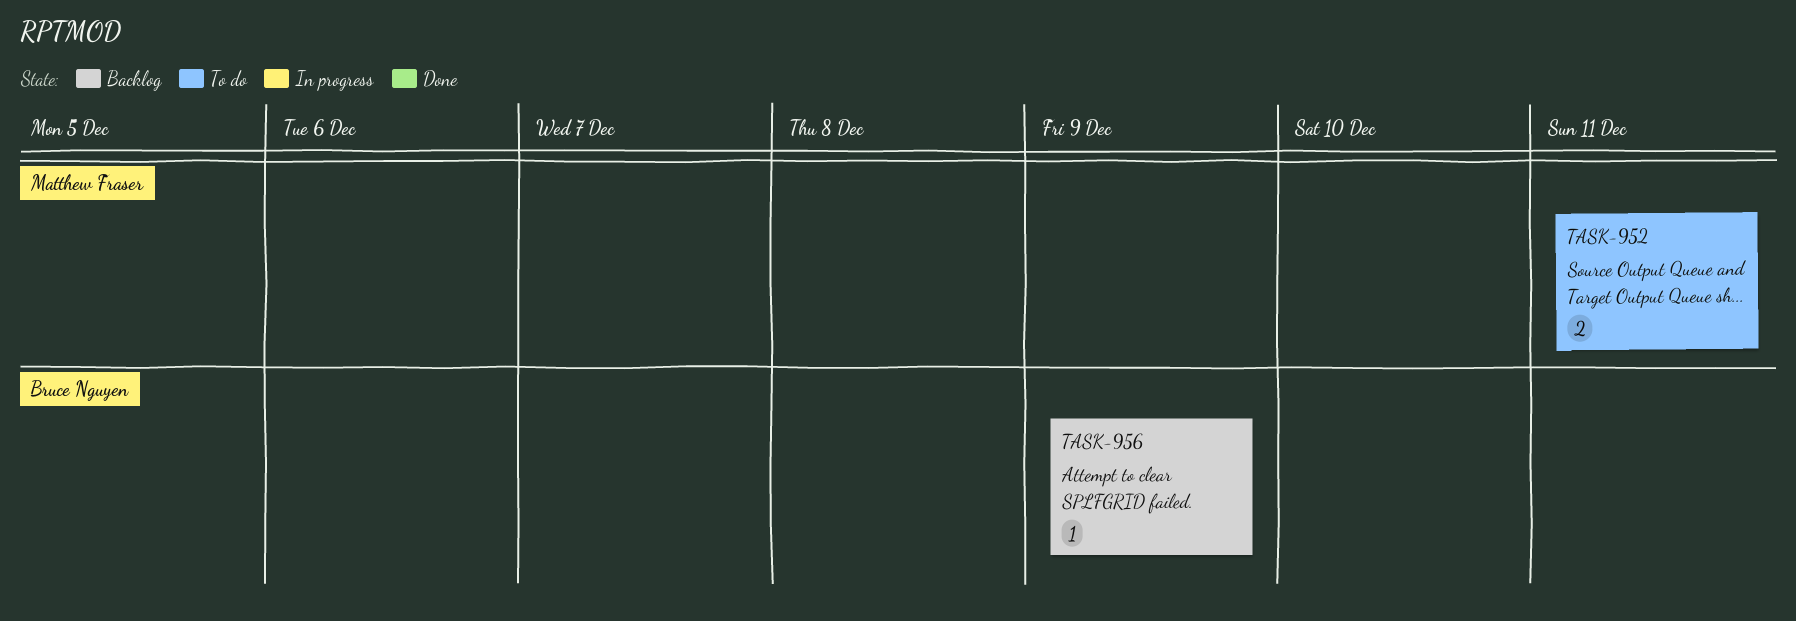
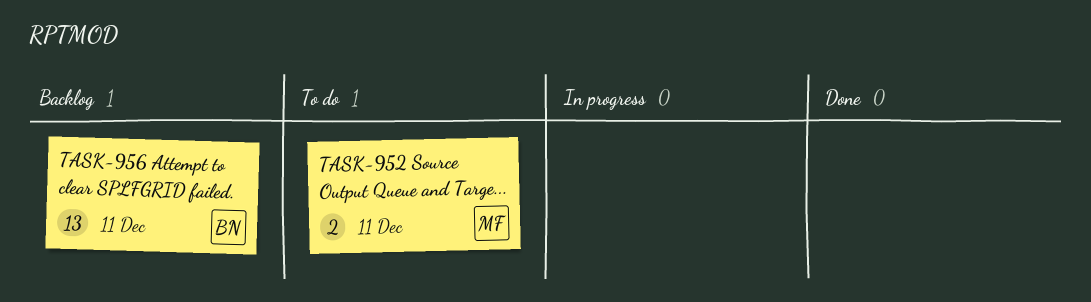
TASK-956, estimate: 1 -> 13
TASK-956, due: Dec 9 -> Dec 11

